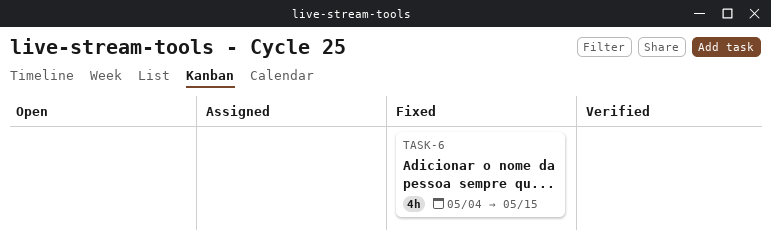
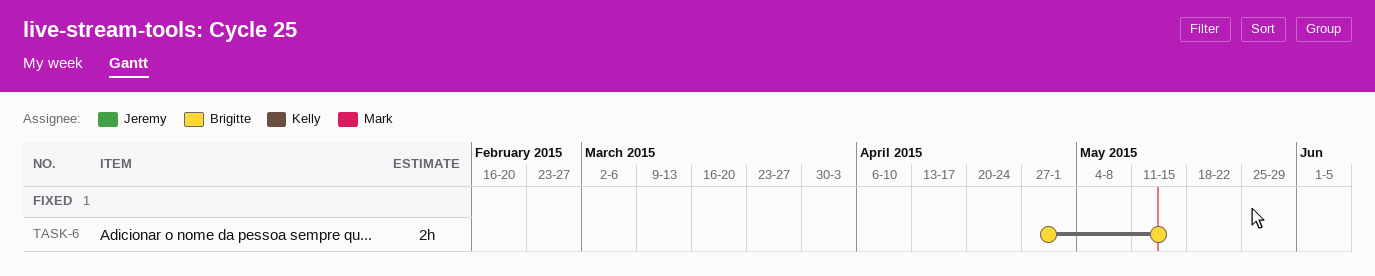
TASK-6, estimate: 4h -> 2h
TASK-6, start: May 4 -> Apr 27

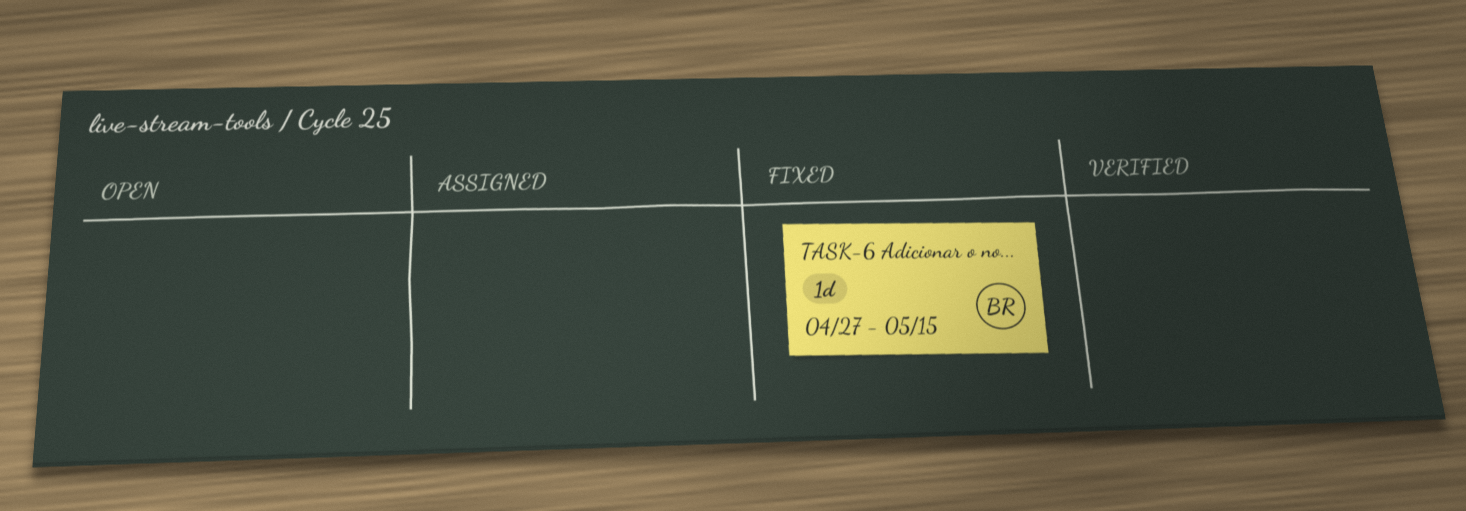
TASK-6, estimate: 2h -> 1d

